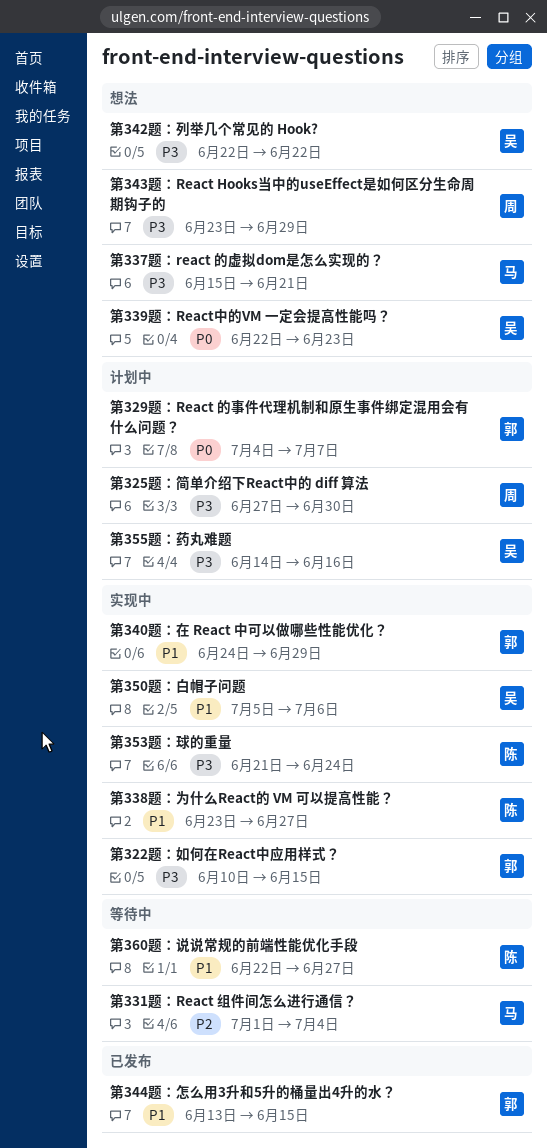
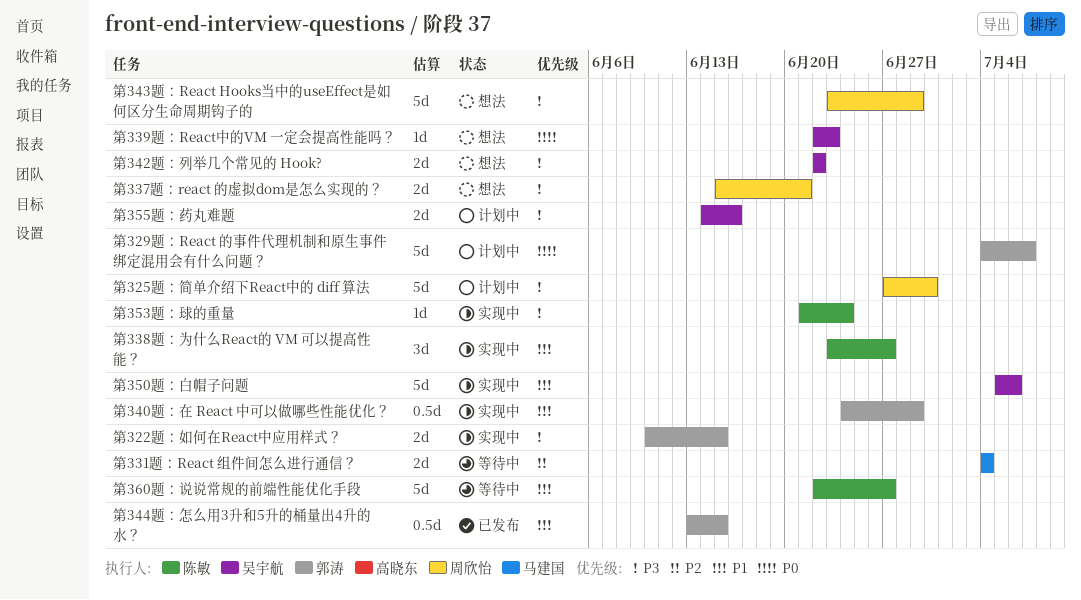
第331题：React 组件间怎么进行通信？, start: Jul 1 -> Jul 4
第337题：react 的虚拟dom是怎么实现的？, owner: 马建国 -> 周欣怡

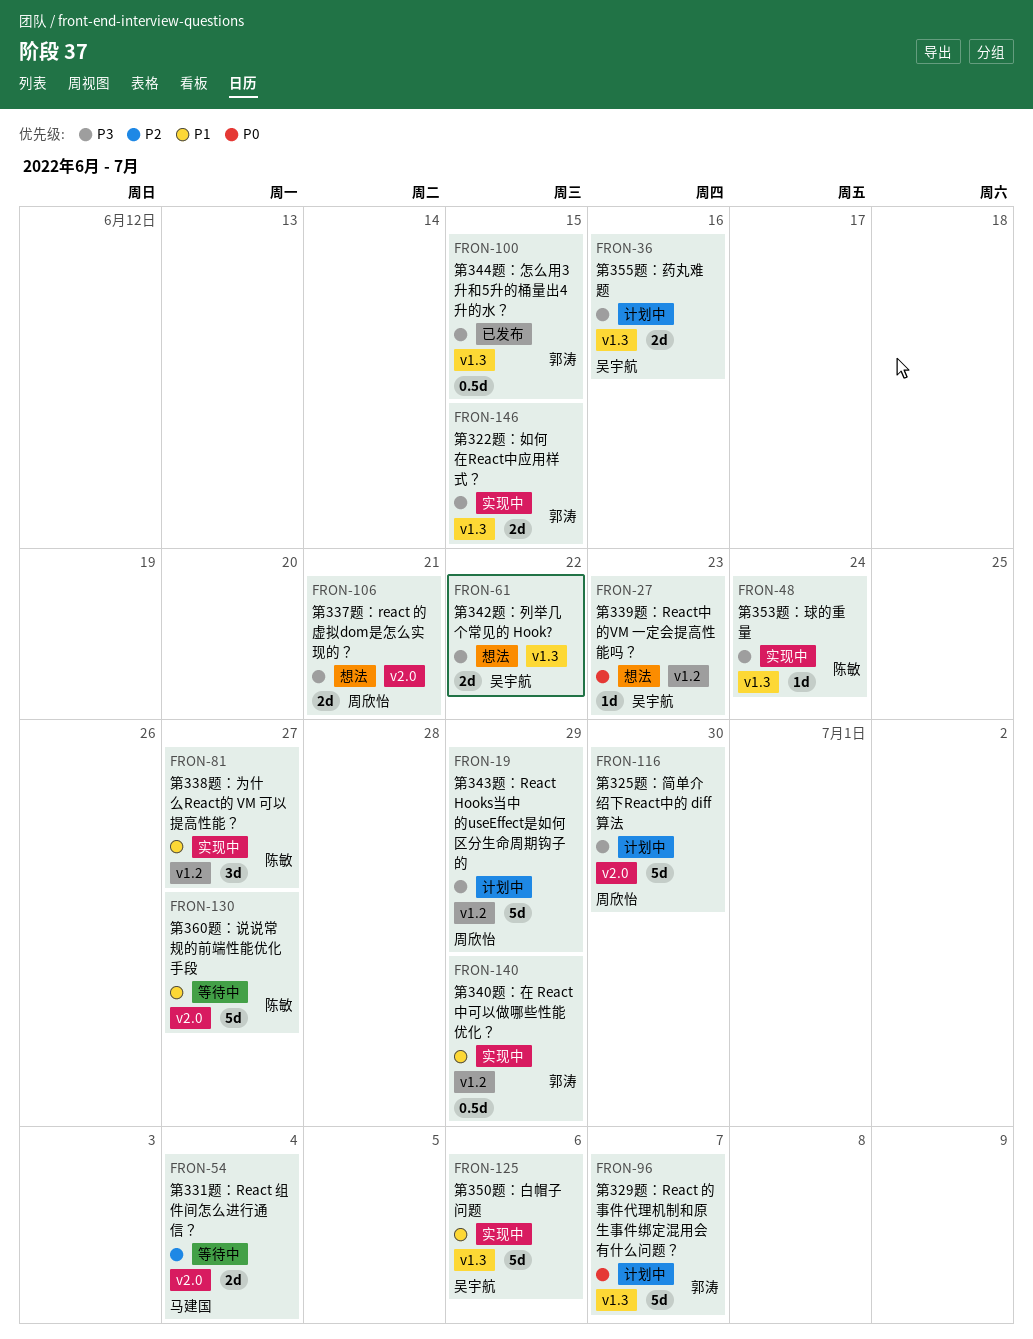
第343题：React Hooks当中的useEffect是如何区分生命周期钩子的, status: 想法 -> 计划中
第344题：怎么用3升和5升的桶量出4升的水？, priority: P1 -> P3

